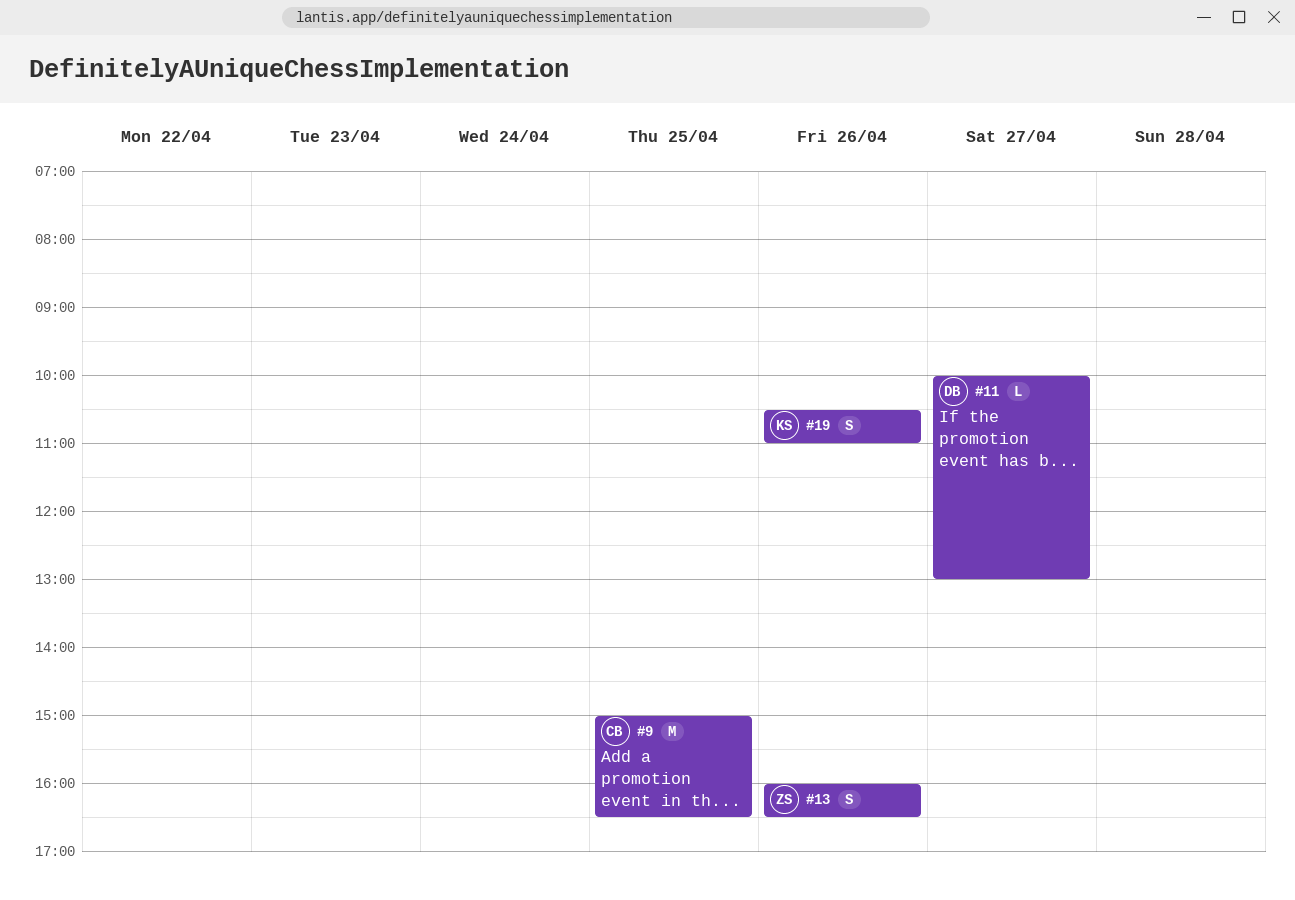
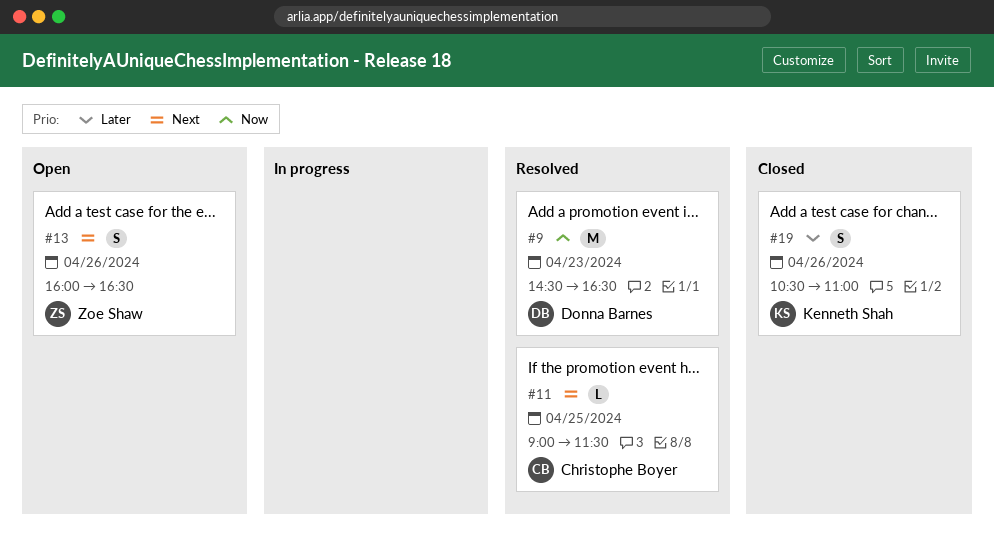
#9, owner: Christophe Boyer -> Donna Barnes
#9, day: Apr 25 -> Apr 23
#9, begins: 15:00 -> 14:30
#11, owner: Donna Barnes -> Christophe Boyer
#11, day: Apr 27 -> Apr 25
#11, begins: 10:00 -> 09:00
#11, ends: 13:00 -> 11:30

